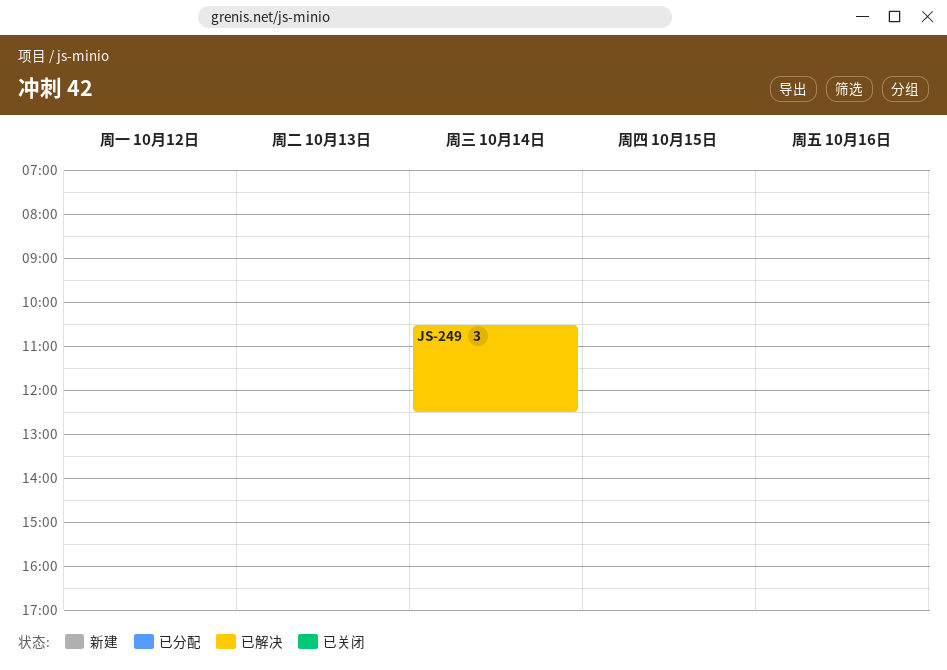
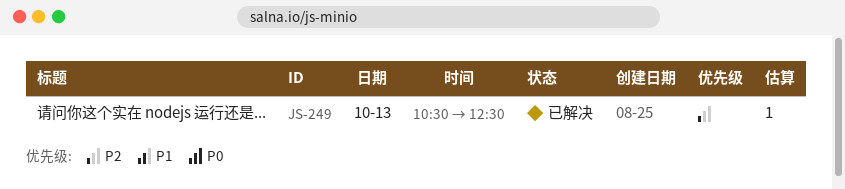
JS-249, estimate: 3 -> 1
JS-249, day: Oct 14 -> Oct 13

